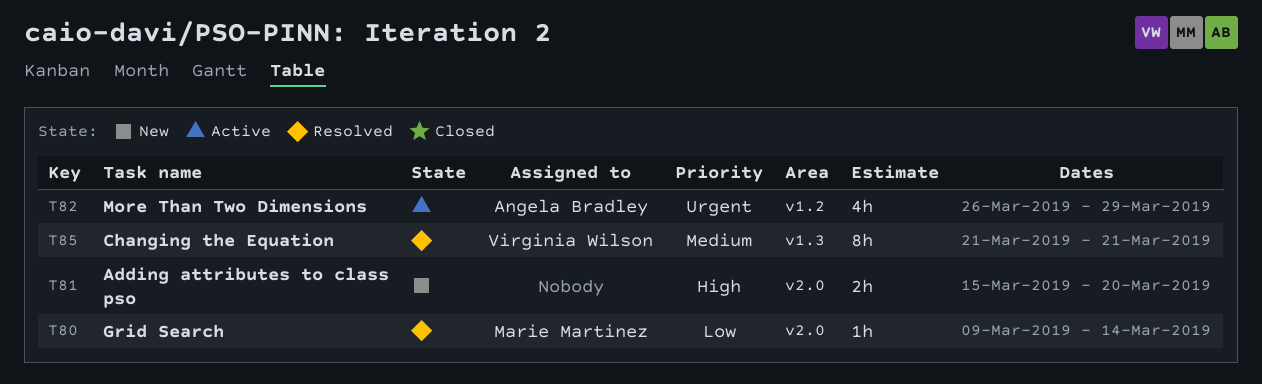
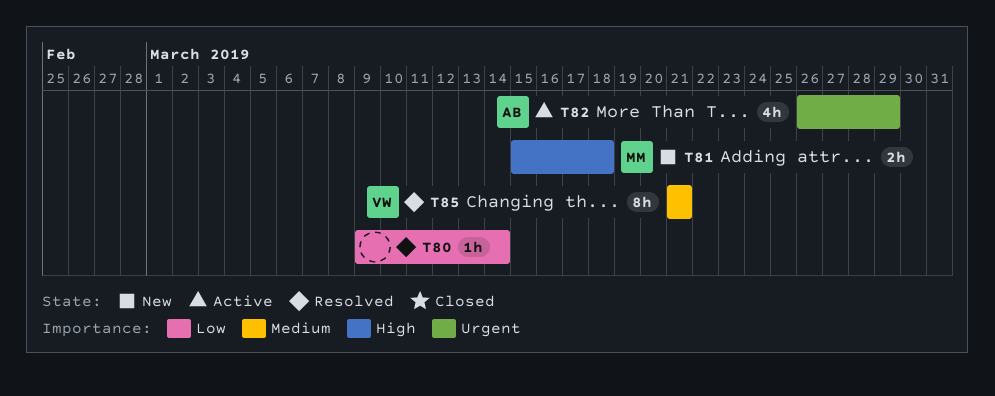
T80, owner: Marie Martinez -> none
T81, owner: none -> Marie Martinez
T81, due: Mar 20 -> Mar 18

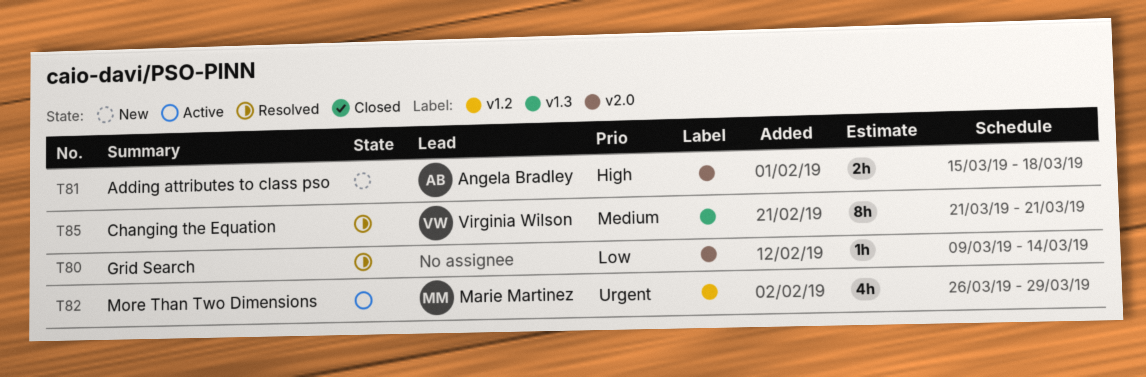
T81, owner: Marie Martinez -> Angela Bradley
T82, owner: Angela Bradley -> Marie Martinez

